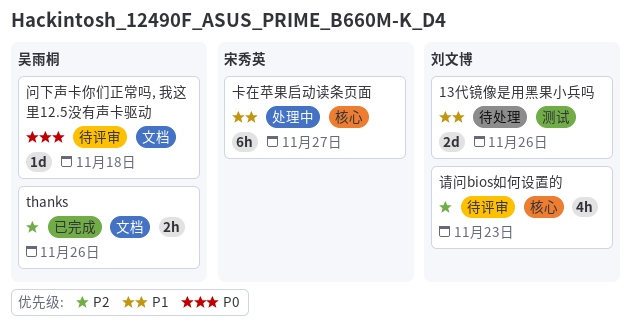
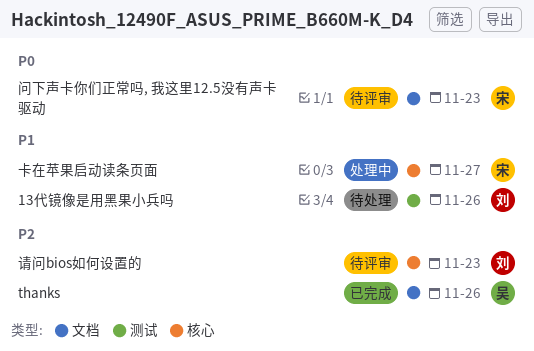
问下声卡你们正常吗, 我这里12.5没有声卡驱动, owner: 吴雨桐 -> 宋秀英
问下声卡你们正常吗, 我这里12.5没有声卡驱动, due: Nov 18 -> Nov 23

